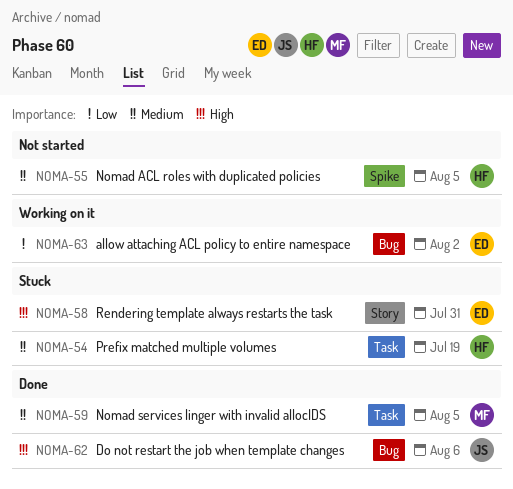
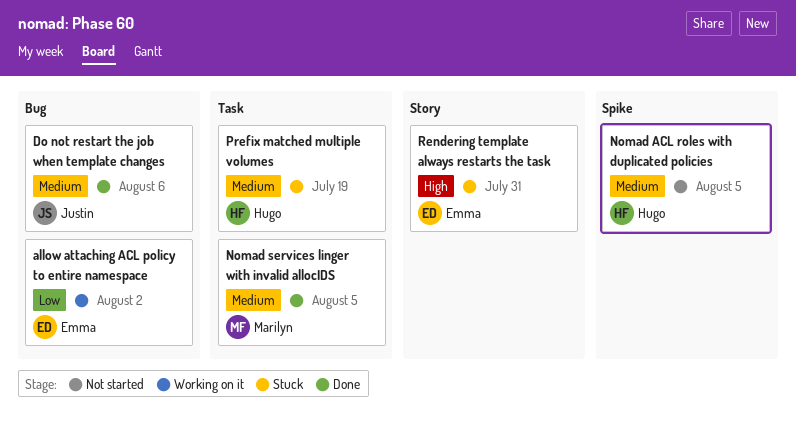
Do not restart the job when template changes, priority: High -> Medium

